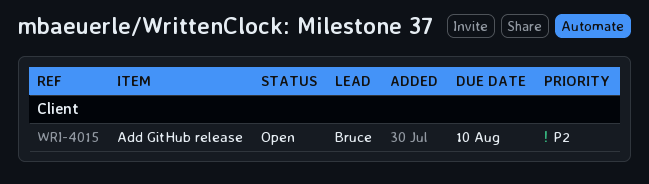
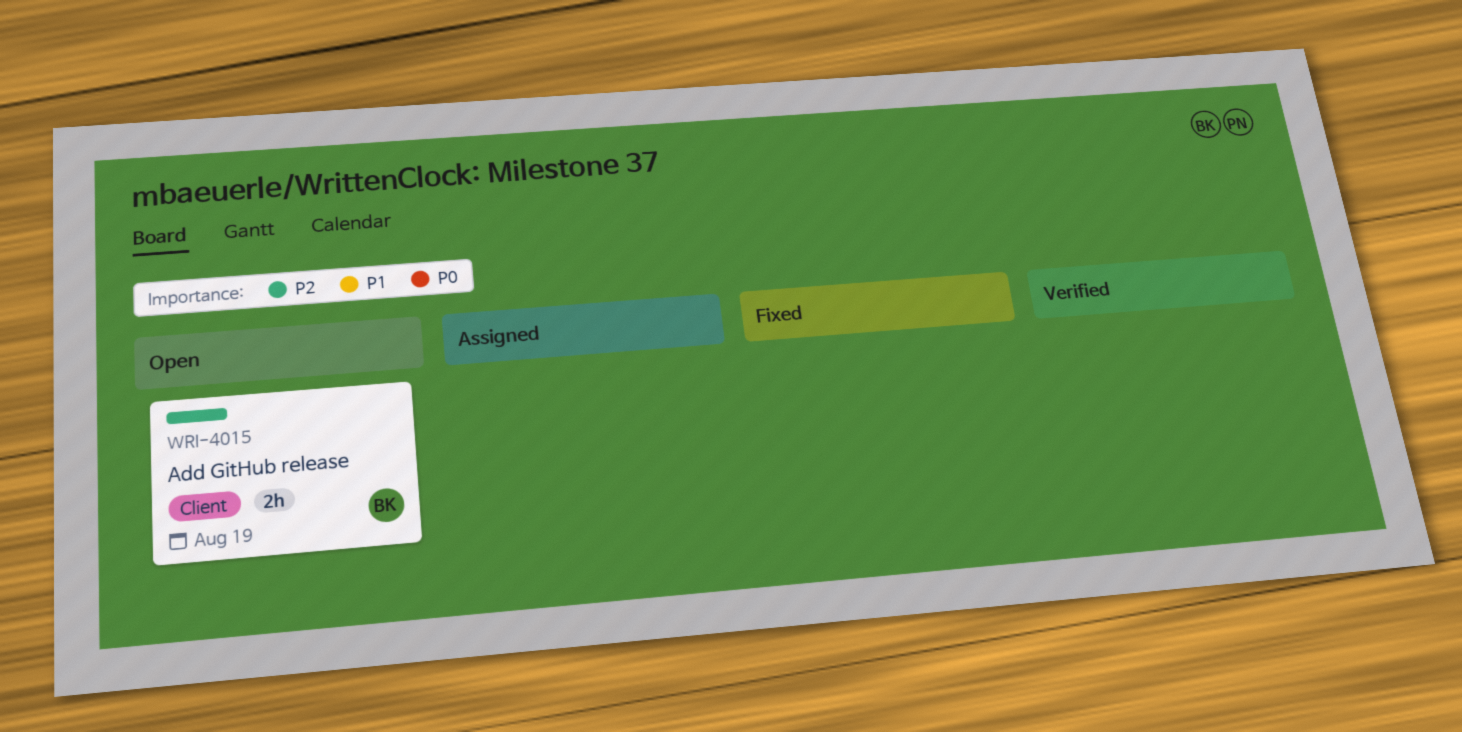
WRI-4015, due: Aug 10 -> Aug 19

